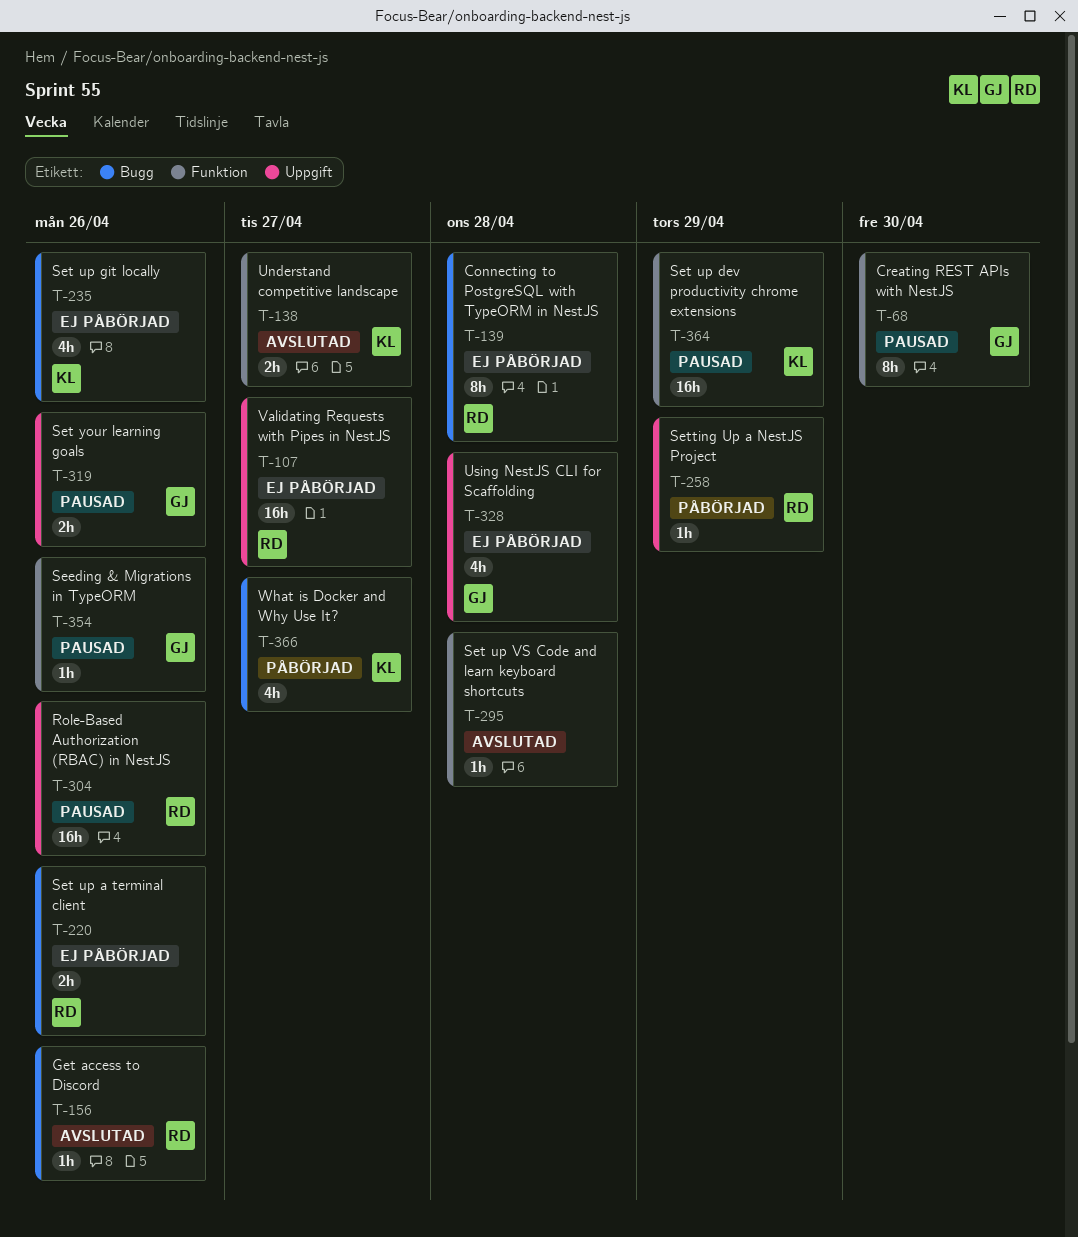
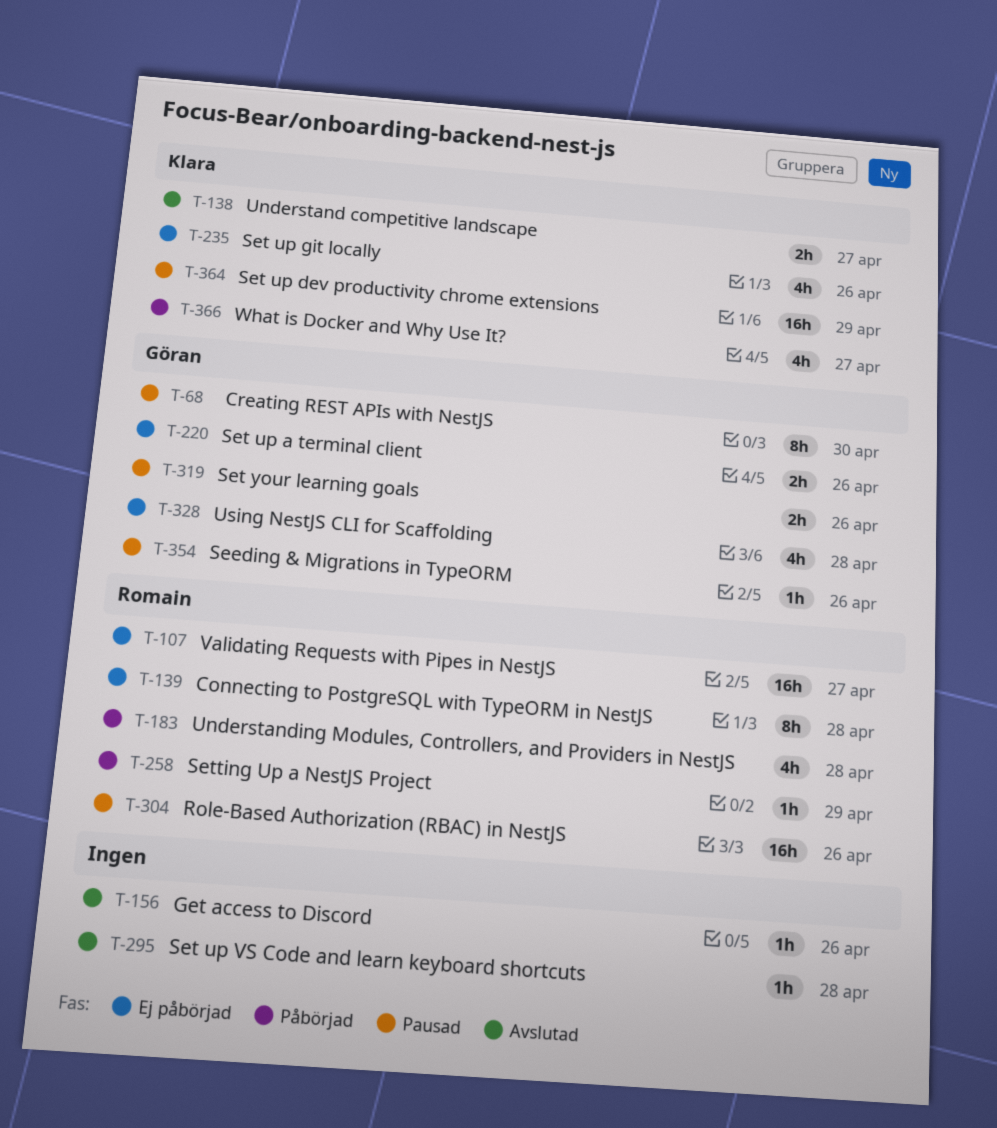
T-156, owner: Romain -> none
T-183: none -> present
T-220, owner: Romain -> Göran

